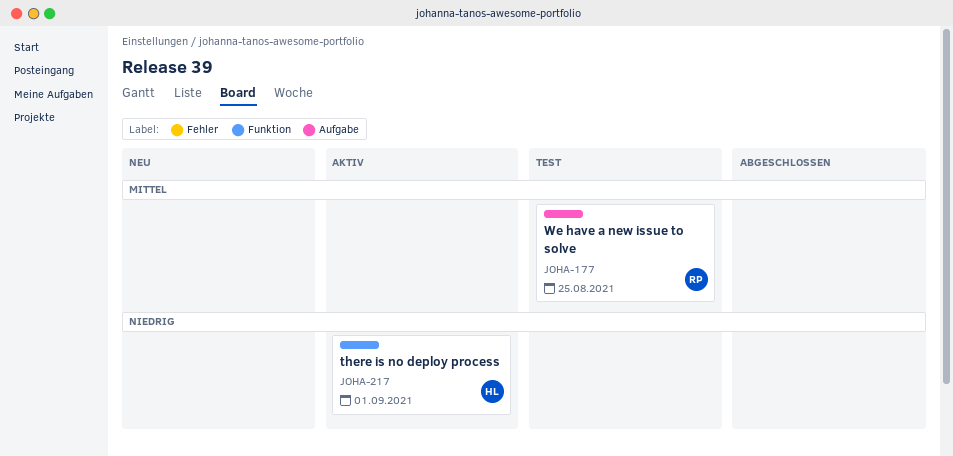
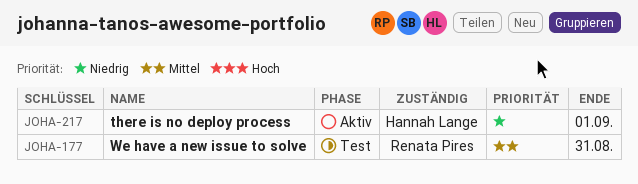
JOHA-177, due: Aug 25 -> Aug 31

